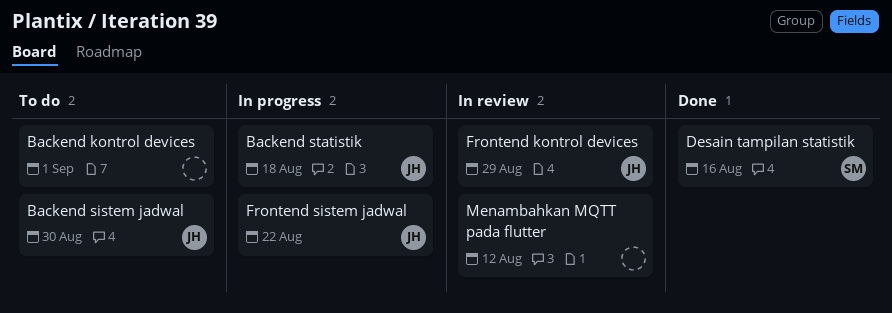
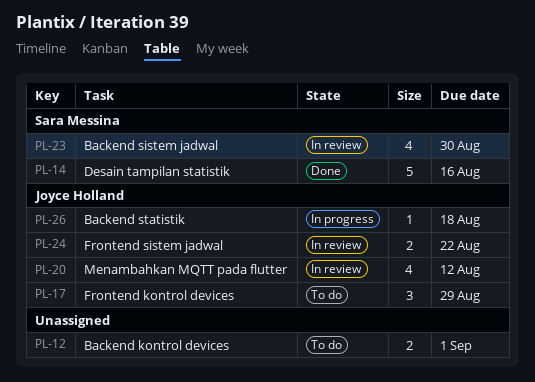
Backend sistem jadwal, status: To do -> In review
Backend sistem jadwal, owner: Joyce Holland -> Sara Messina
Frontend kontrol devices, status: In review -> To do
Frontend sistem jadwal, status: In progress -> In review
Menambahkan MQTT pada flutter, owner: none -> Joyce Holland

